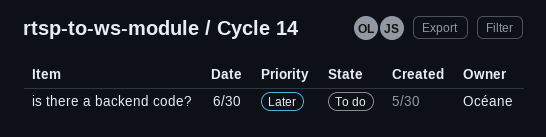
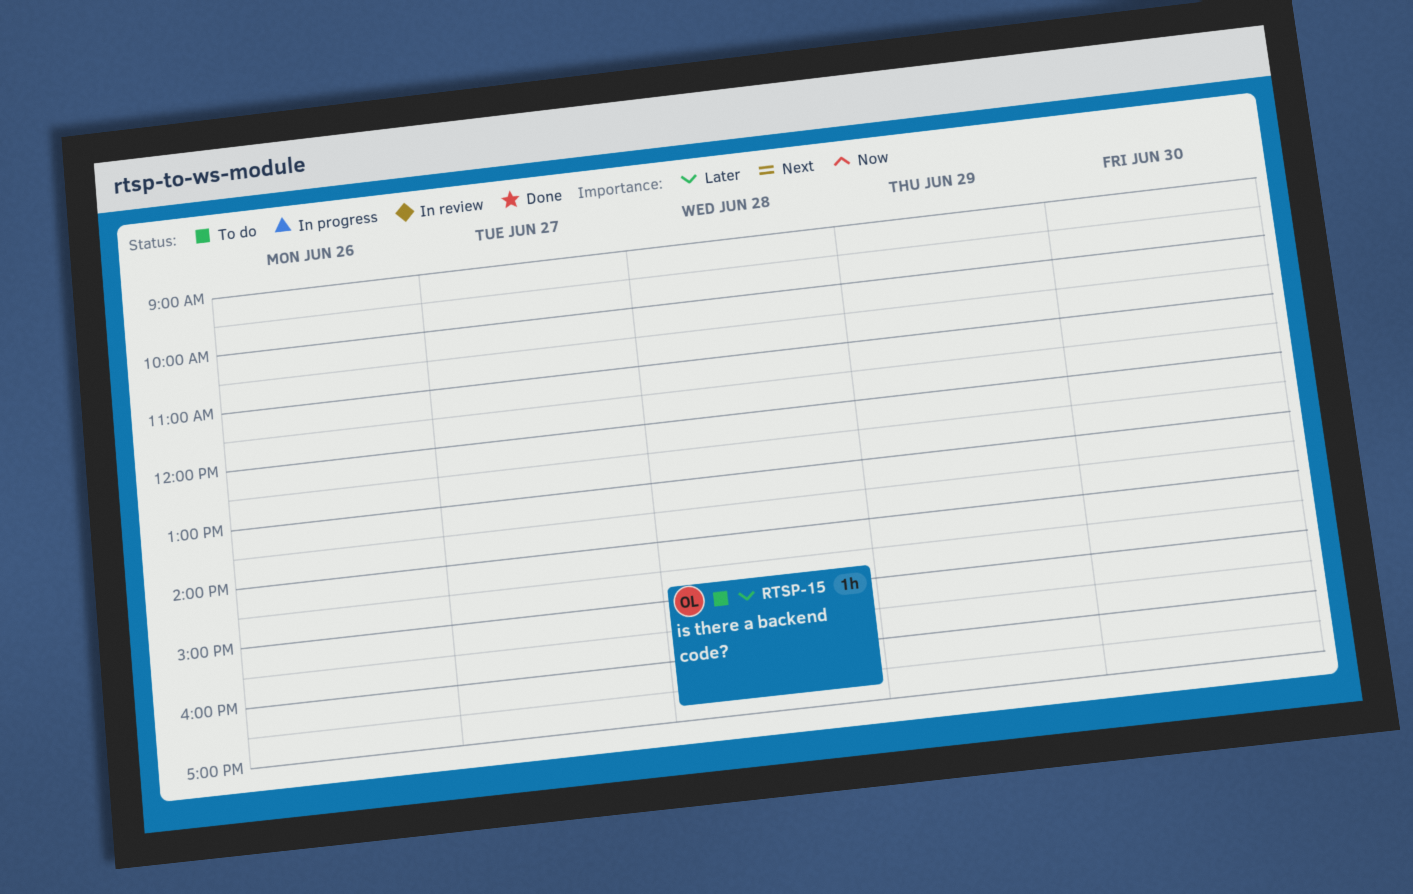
is there a backend code?, day: Jun 30 -> Jun 28

